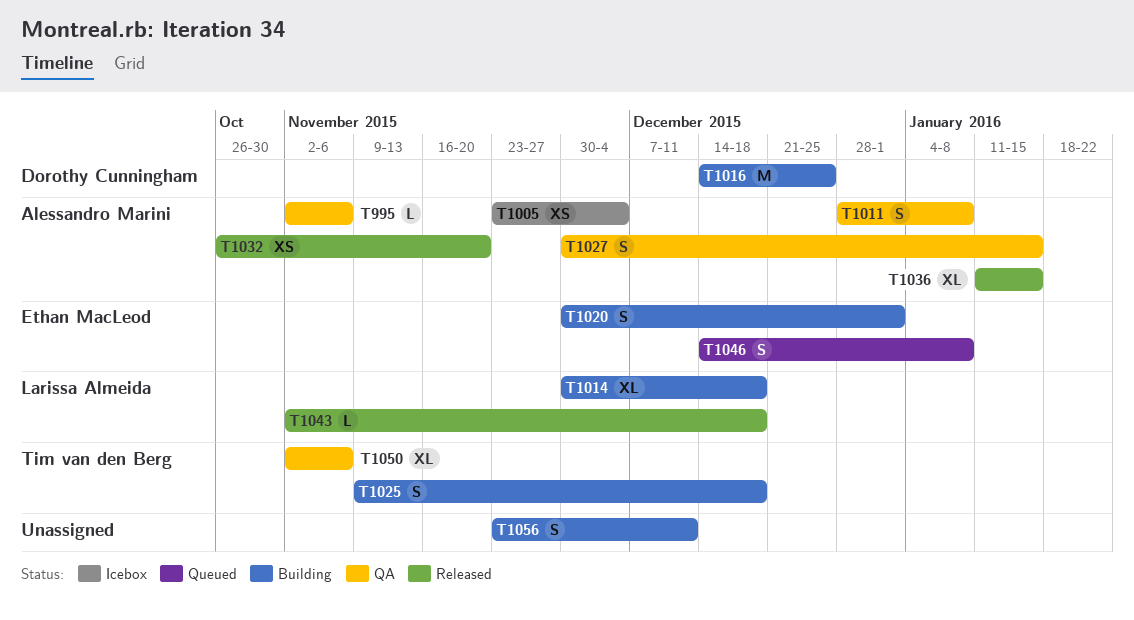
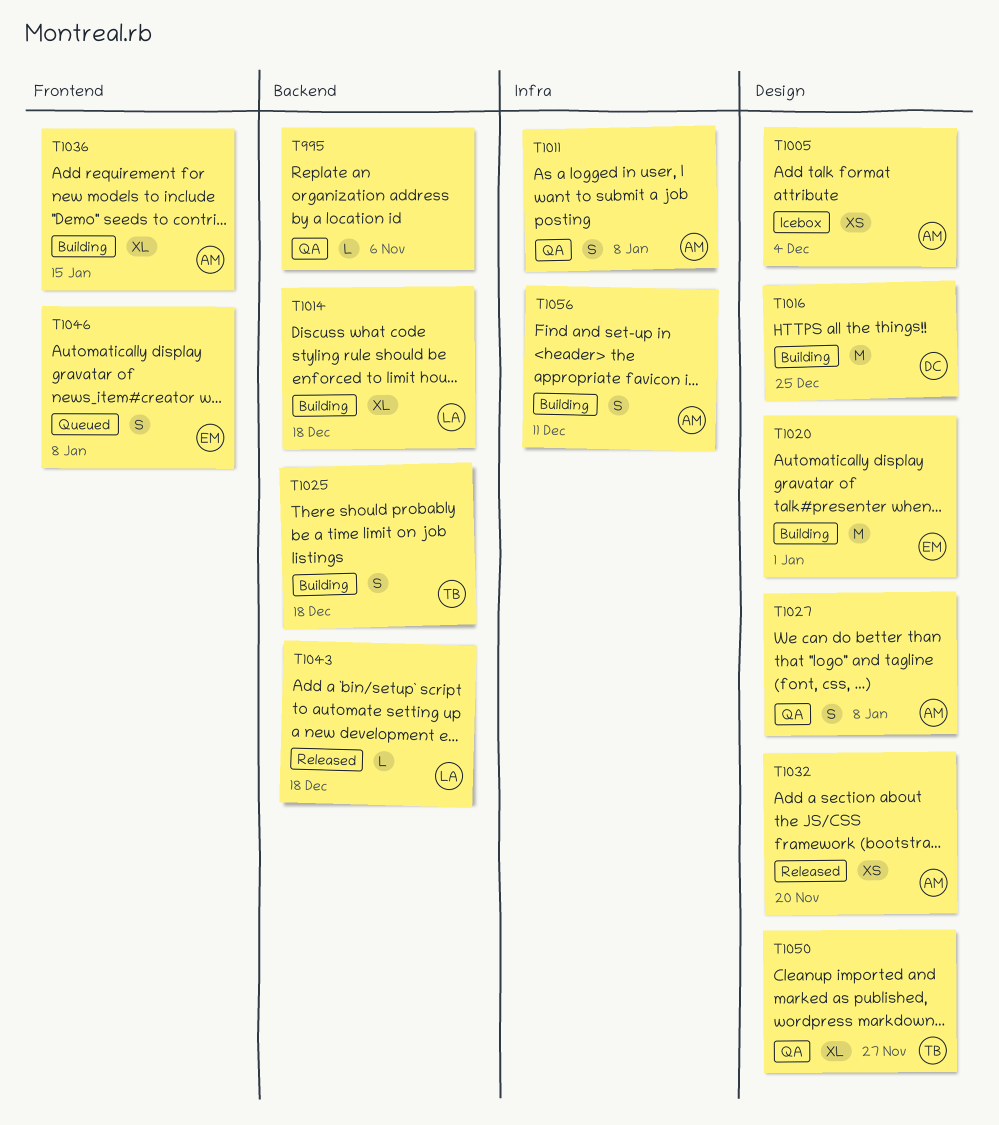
T995, owner: Alessandro Marini -> none
T1020, estimate: S -> M
T1027, due: Jan 15 -> Jan 8
T1036, status: Released -> Building
T1050, due: Nov 6 -> Nov 27
T1056, owner: none -> Alessandro Marini

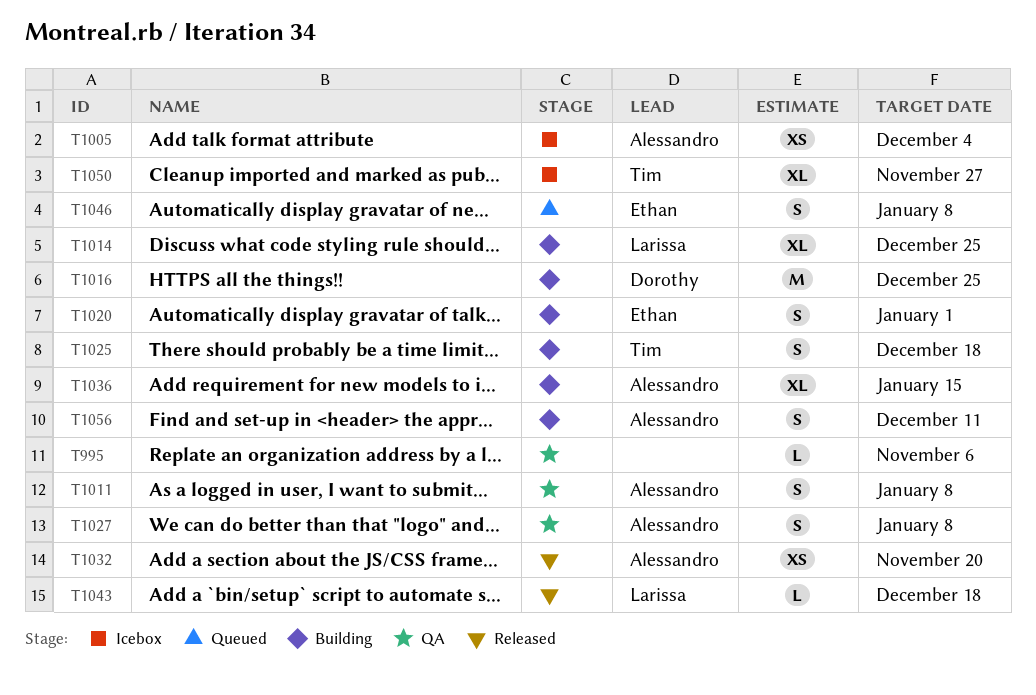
T1014, due: Dec 18 -> Dec 25
T1020, estimate: M -> S
T1050, status: QA -> Icebox

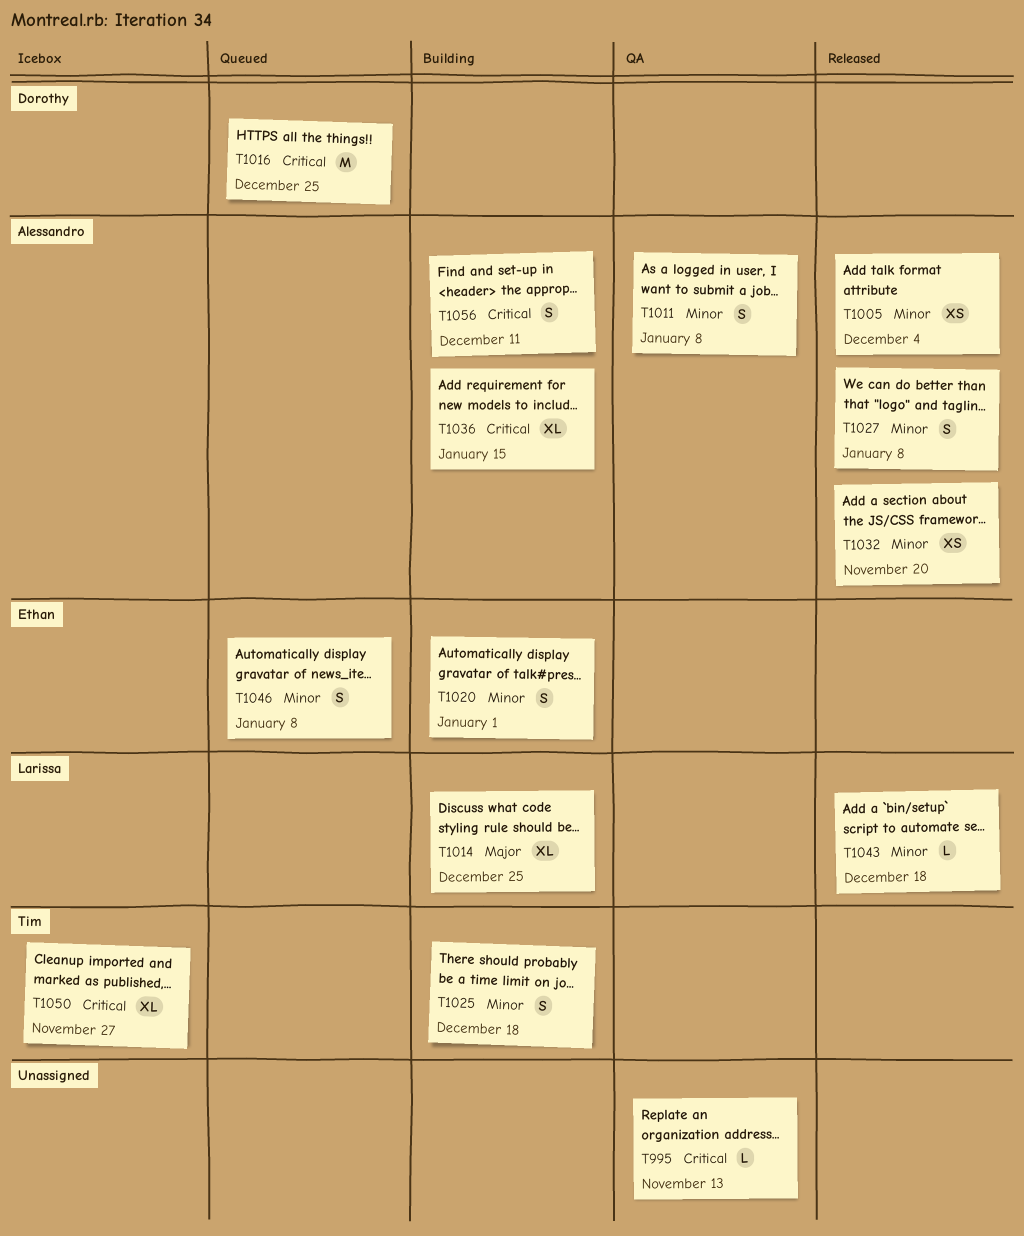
T995, due: Nov 6 -> Nov 13
T1005, status: Icebox -> Released
T1016, status: Building -> Queued
T1027, status: QA -> Released

